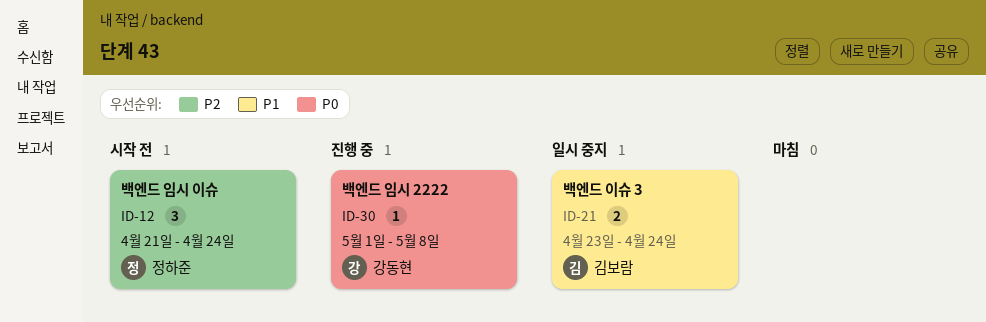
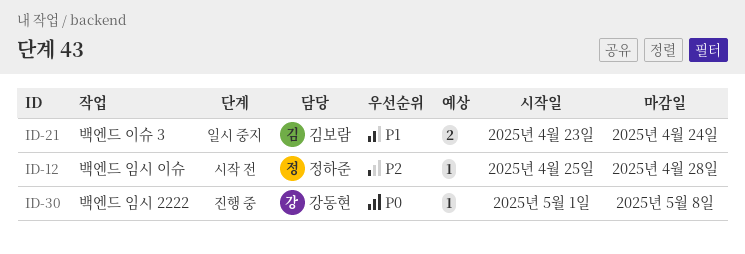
ID-12, estimate: 3 -> 1
ID-12, start: Apr 21 -> Apr 25
ID-12, due: Apr 24 -> Apr 28

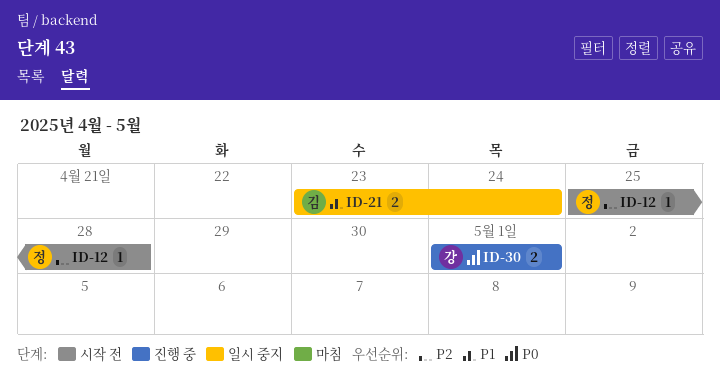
ID-30, estimate: 1 -> 2
ID-30, due: May 8 -> May 1

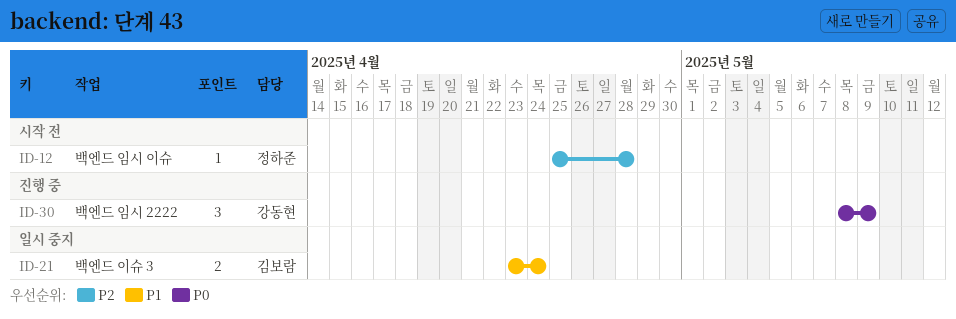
ID-30, estimate: 2 -> 3
ID-30, start: May 1 -> May 8
ID-30, due: May 1 -> May 9

